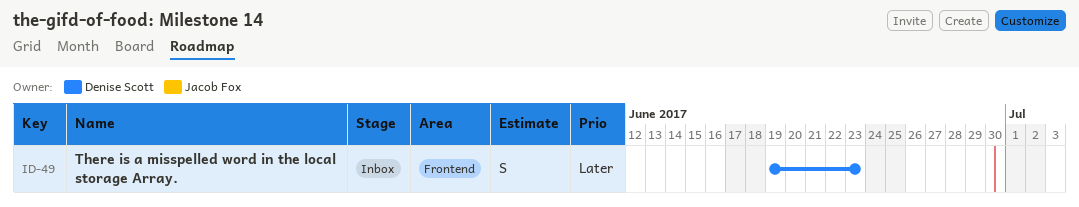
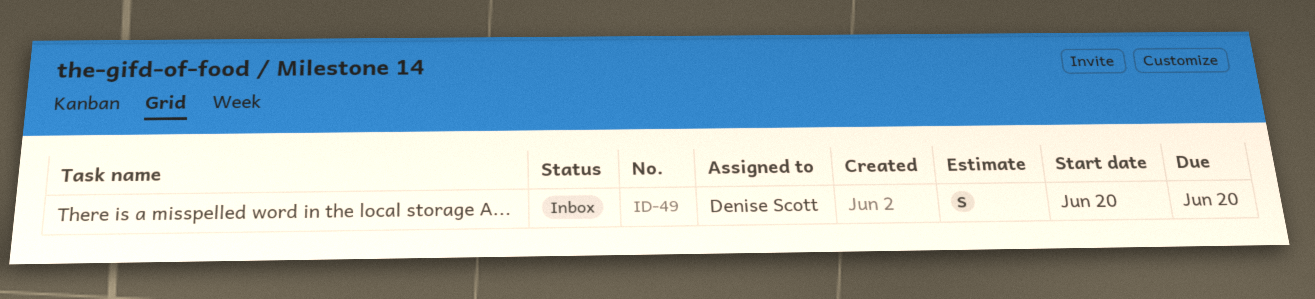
ID-49, start: Jun 19 -> Jun 20
ID-49, due: Jun 23 -> Jun 20

